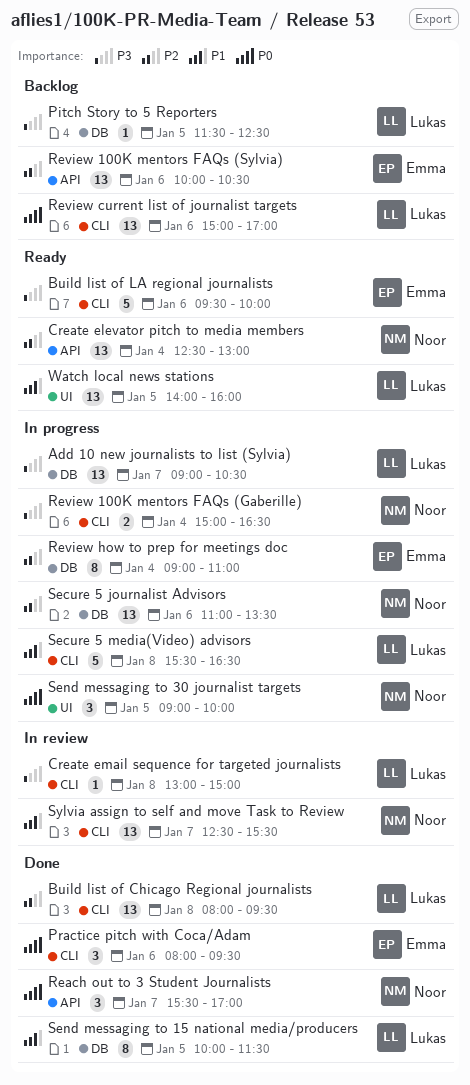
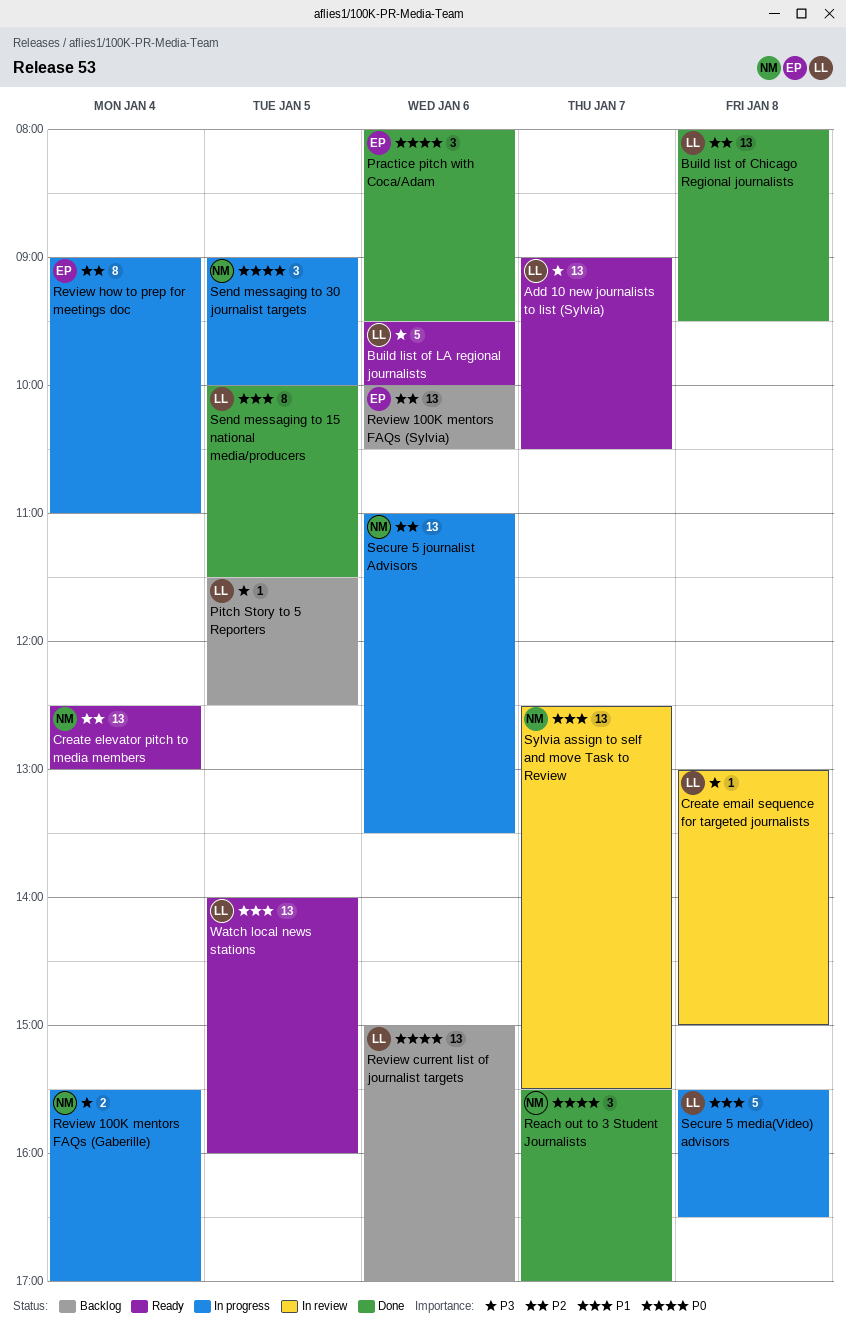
Add 10 new journalists to list (Sylvia), status: In progress -> Ready
Build list of LA regional journalists, owner: Emma -> Lukas
Review 100K mentors FAQs (Gaberille), begins: 15:00 -> 15:30
Review 100K mentors FAQs (Gaberille), ends: 16:30 -> 17:00

